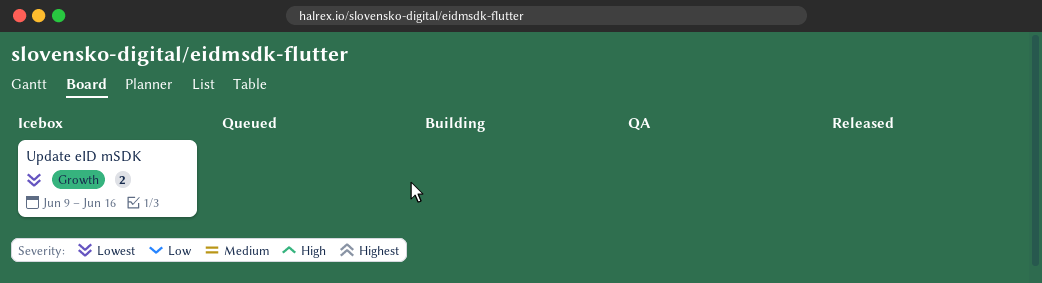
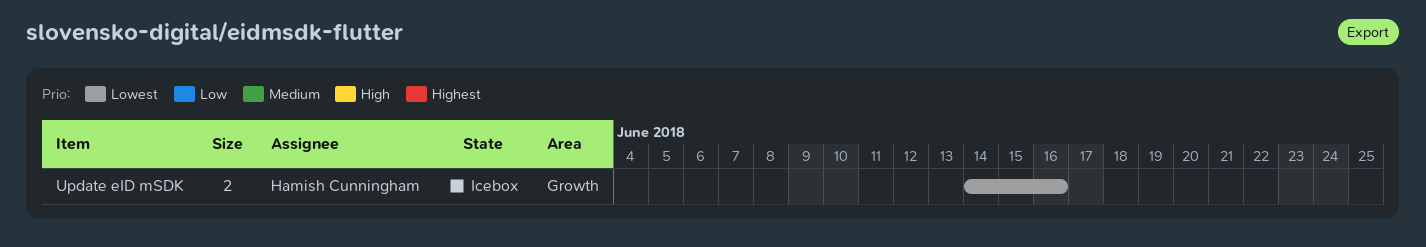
Update eID mSDK, start: Jun 9 -> Jun 14

